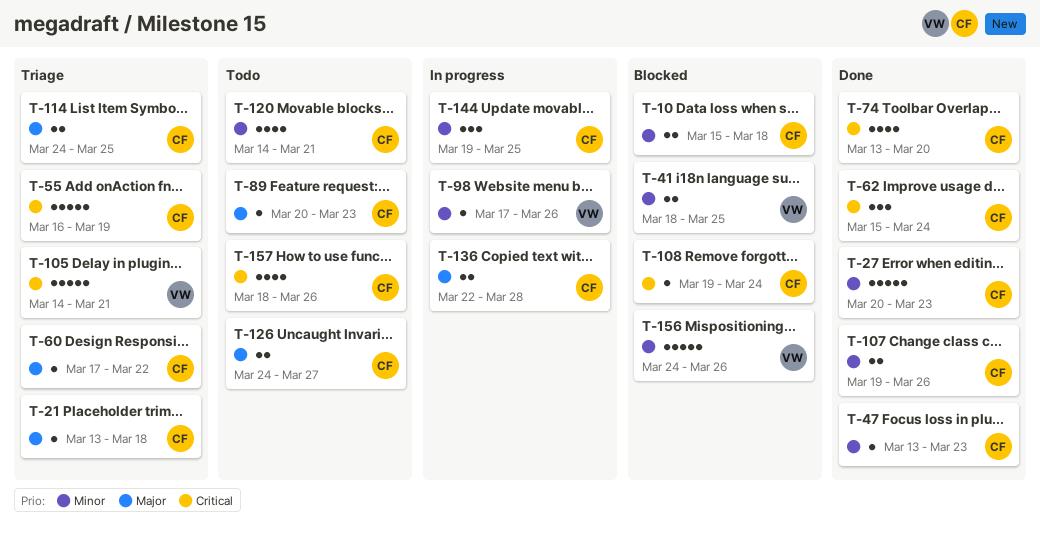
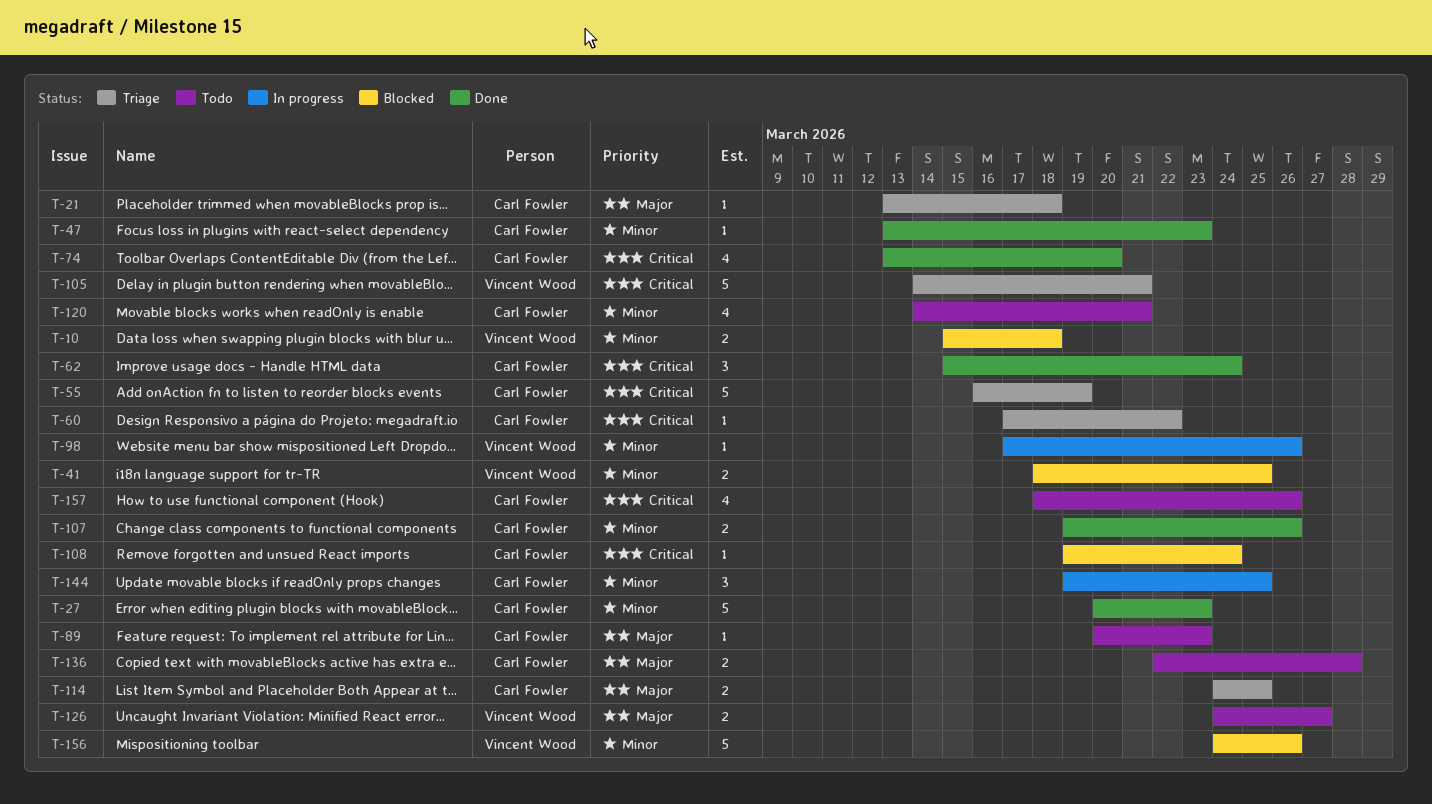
T-10, owner: Carl Fowler -> Vincent Wood
T-60, priority: Major -> Critical
T-126, owner: Carl Fowler -> Vincent Wood
T-136, status: In progress -> Todo

